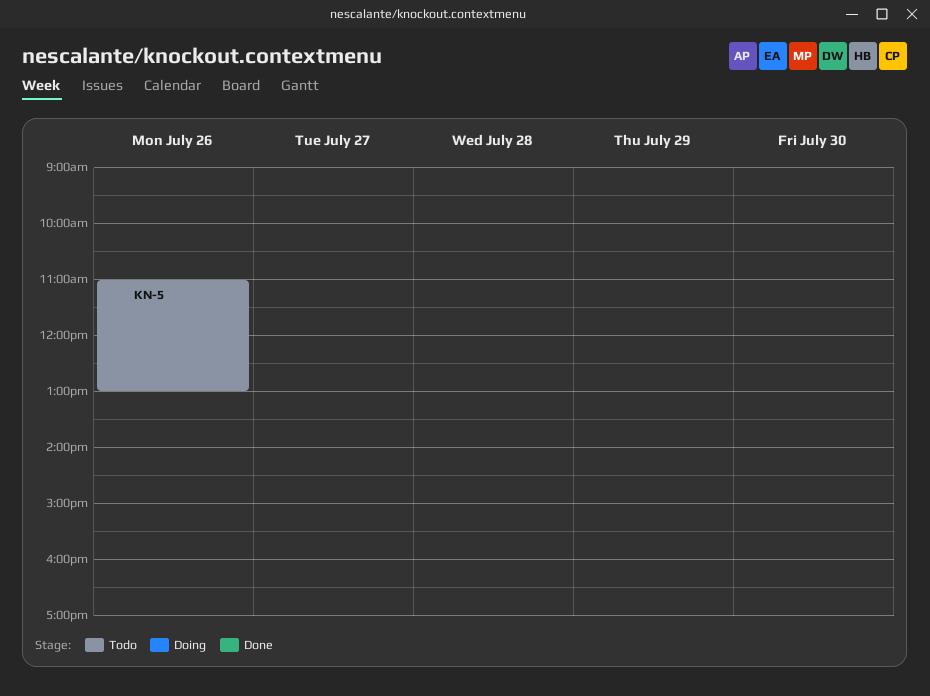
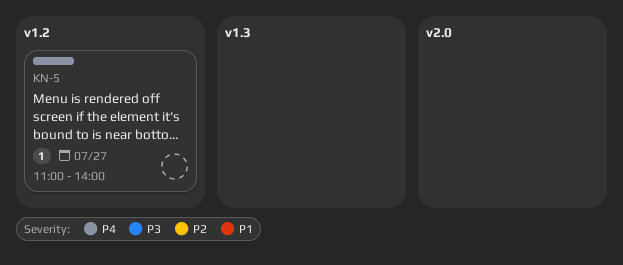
KN-5, day: Jul 26 -> Jul 27
KN-5, ends: 13:00 -> 14:00

